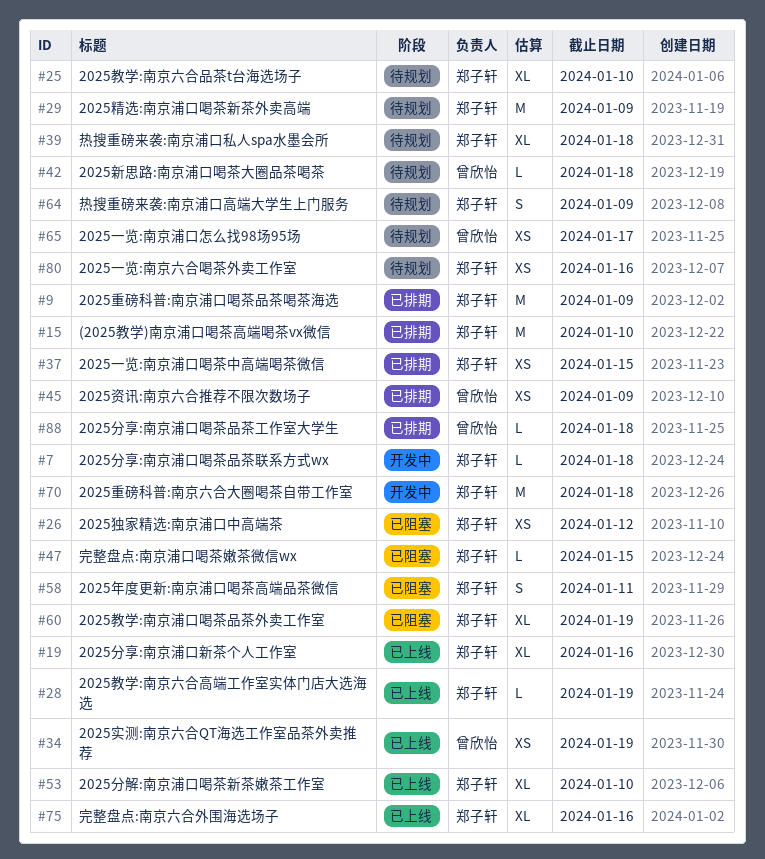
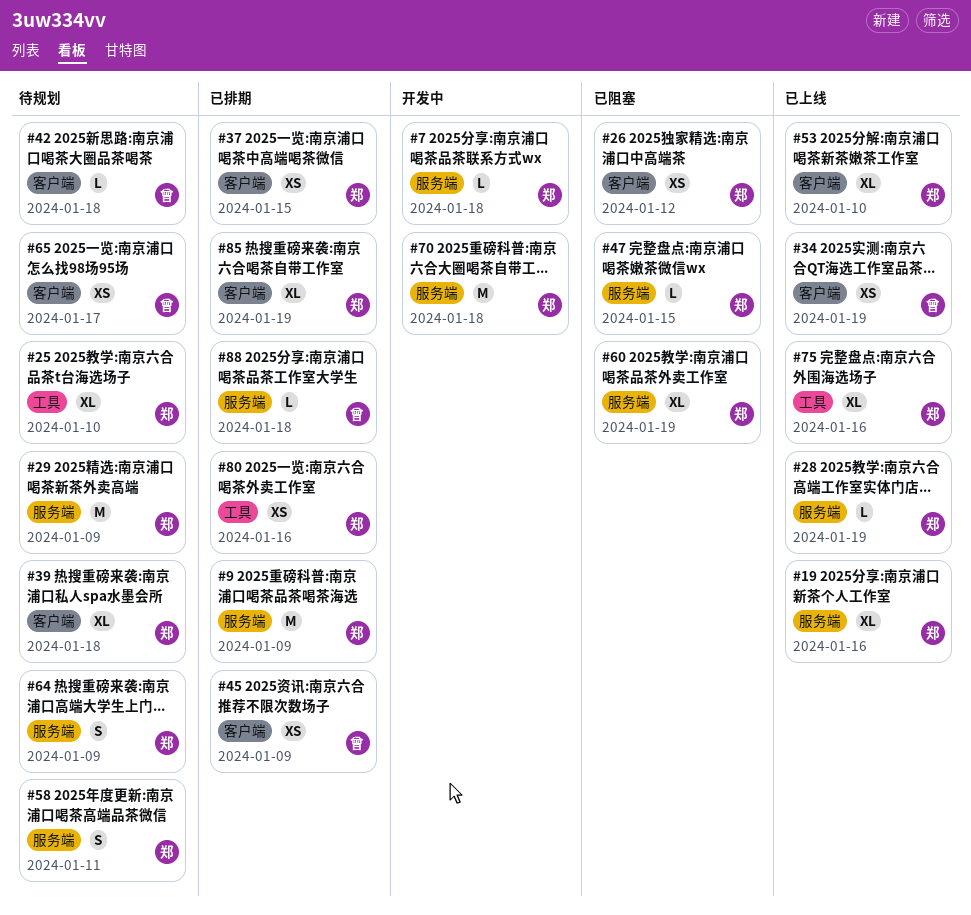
#15: present -> none
#58, status: 已阻塞 -> 待规划
#80, status: 待规划 -> 已排期
#85: none -> present

